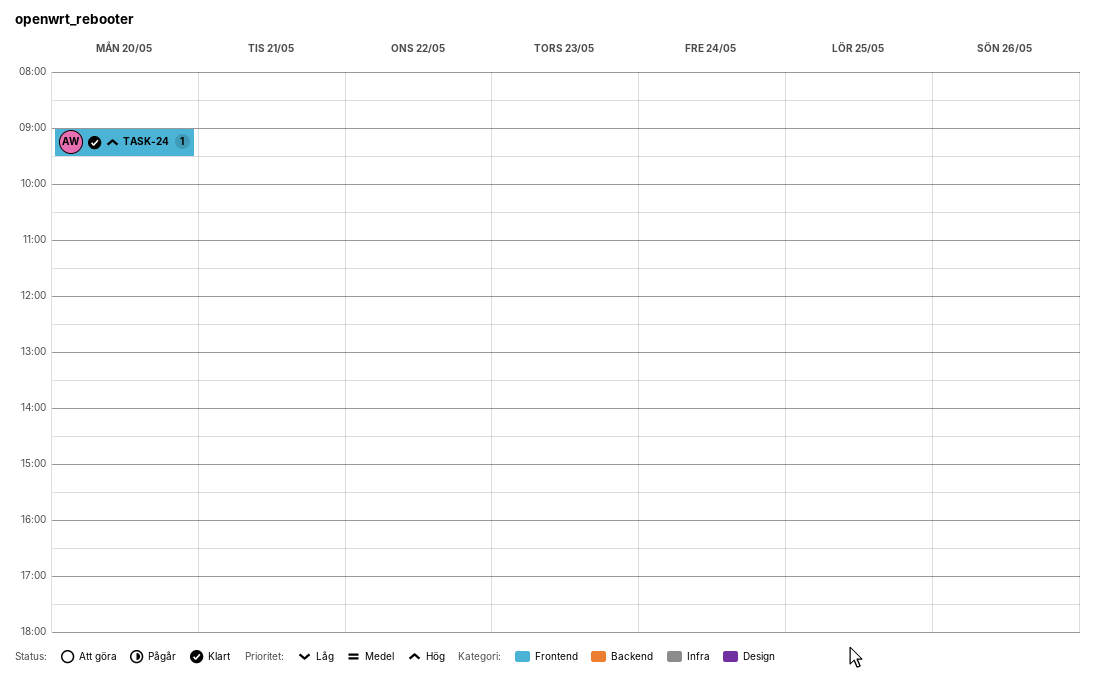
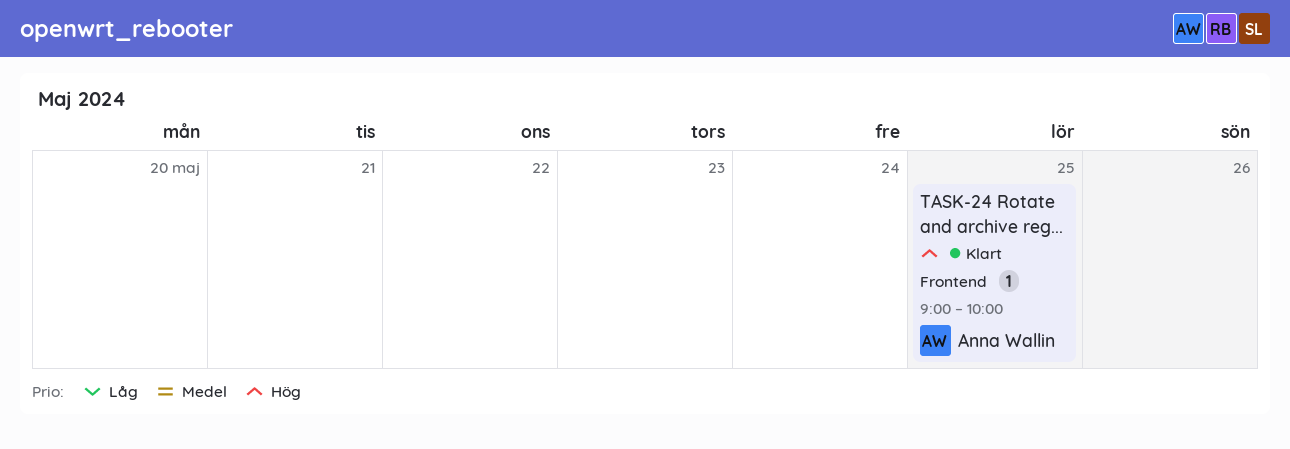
TASK-24, day: May 20 -> May 25
TASK-24, ends: 09:30 -> 10:00

